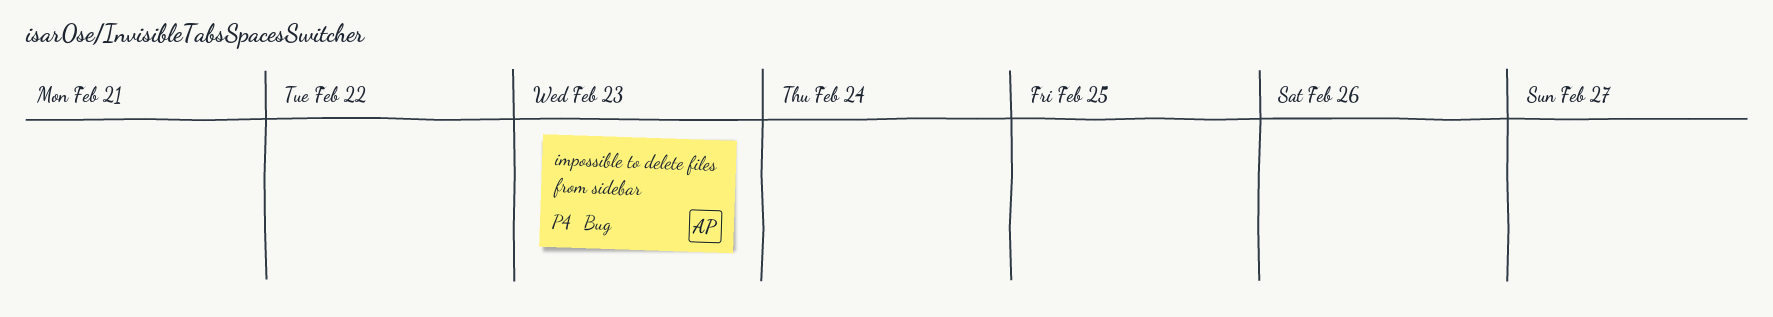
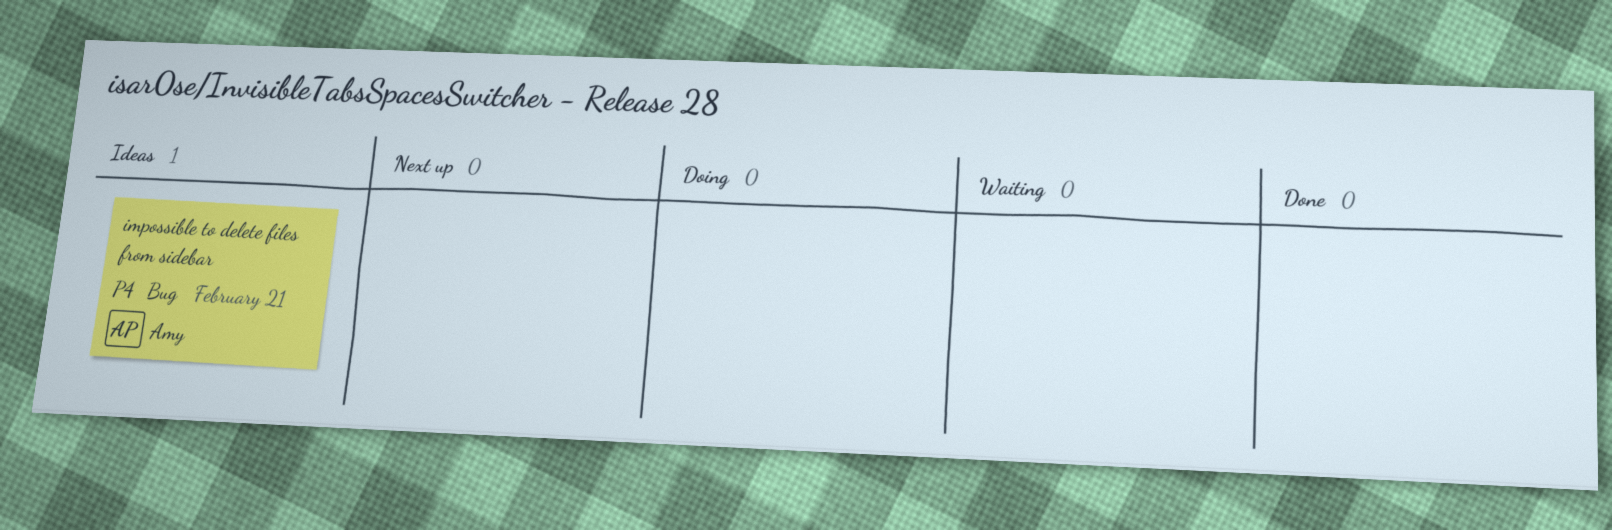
impossible to delete files from sidebar, due: Feb 23 -> Feb 21

